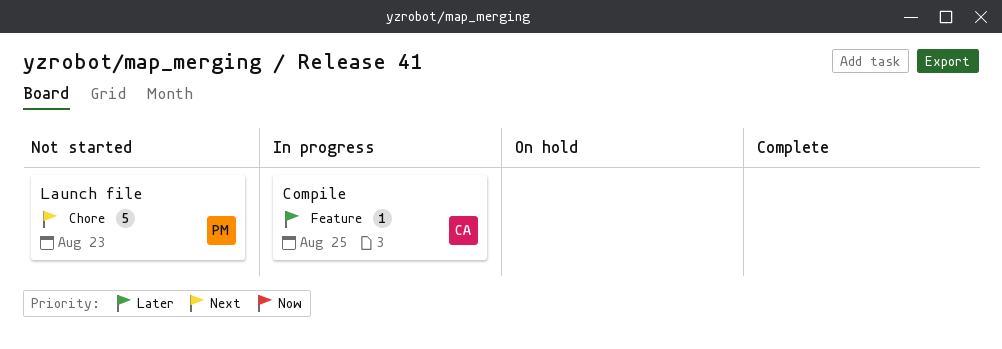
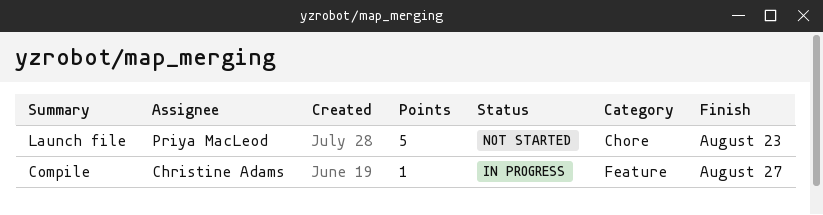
Compile, due: Aug 25 -> Aug 27

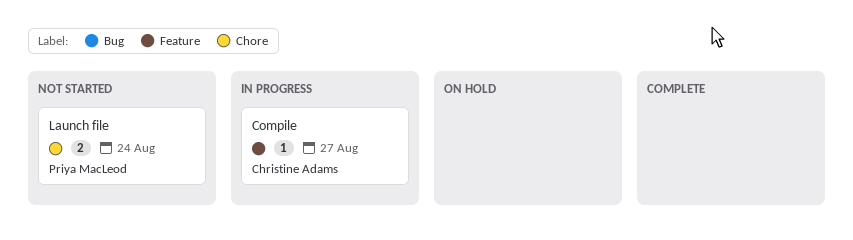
Launch file, estimate: 5 -> 2
Launch file, due: Aug 23 -> Aug 24

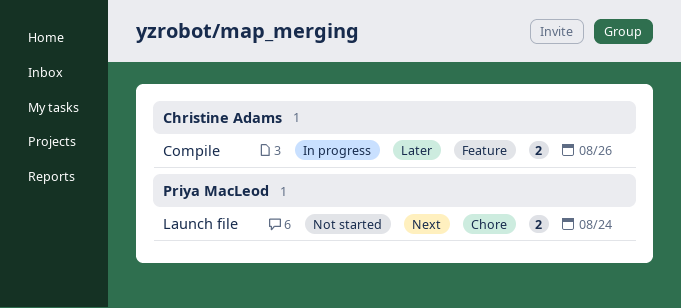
Compile, estimate: 1 -> 2
Compile, due: Aug 27 -> Aug 26

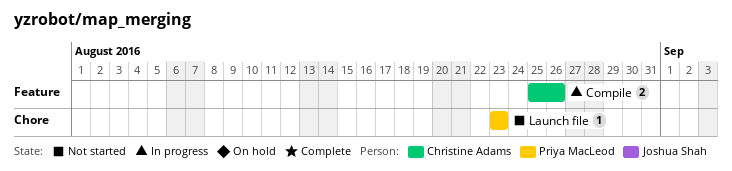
Launch file, estimate: 2 -> 1
Launch file, due: Aug 24 -> Aug 23

